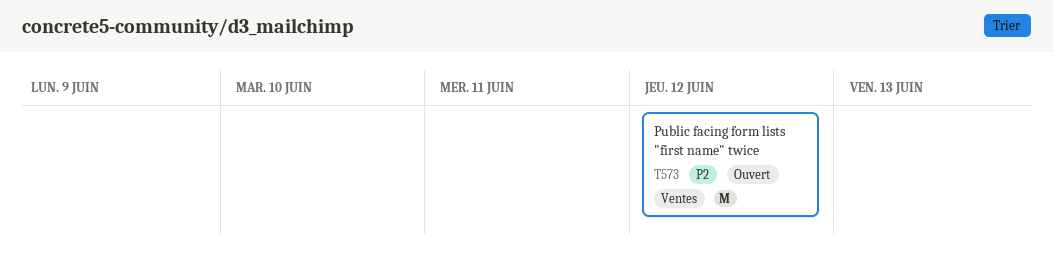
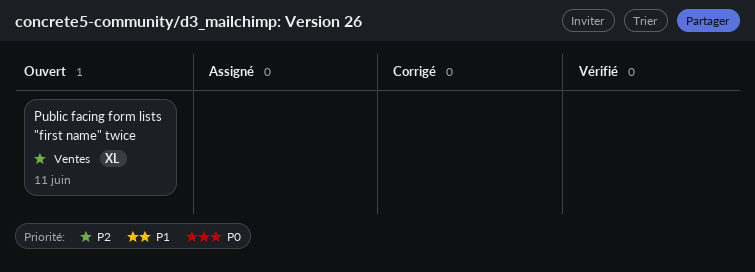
Public facing form lists "first name" twice, estimate: M -> XL
Public facing form lists "first name" twice, due: Jun 12 -> Jun 11

